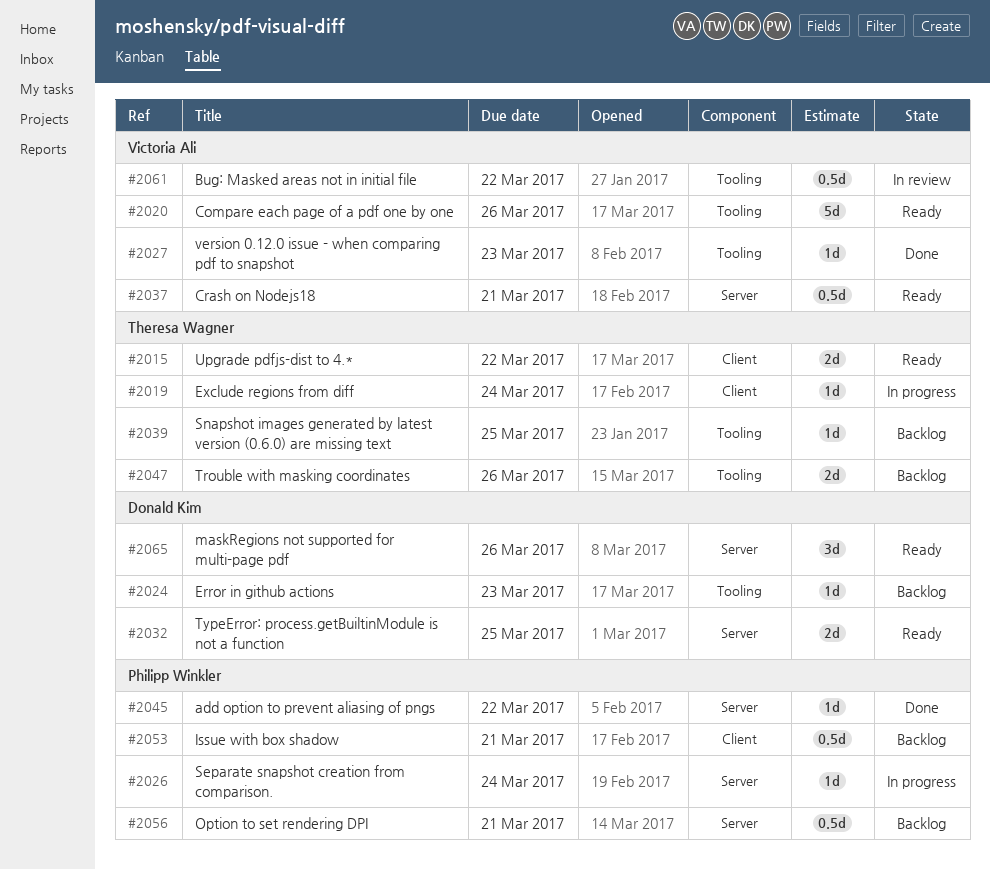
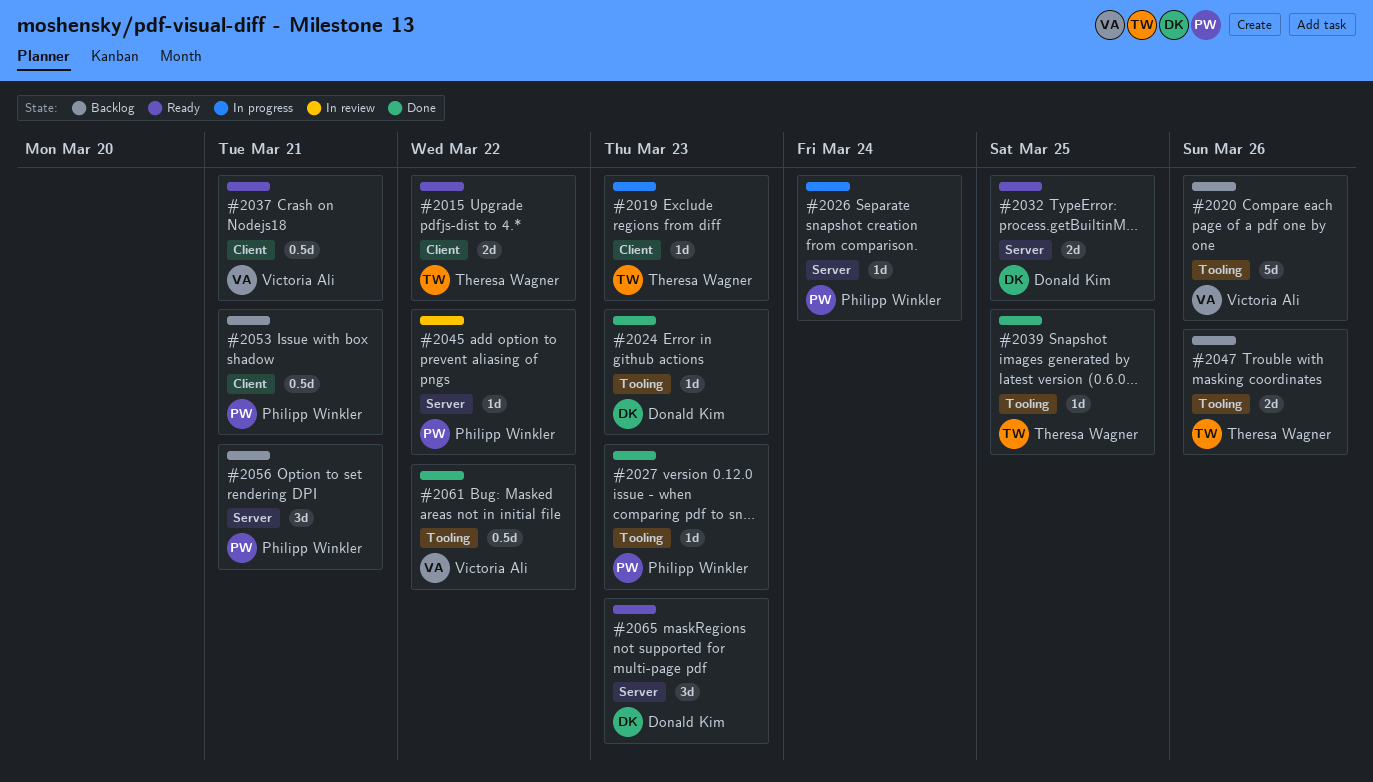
#2019, due: Mar 24 -> Mar 23
#2020, status: Ready -> Backlog
#2024, status: Backlog -> Done
#2027, owner: Victoria Ali -> Philipp Winkler
#2037, label: Server -> Client
#2039, status: Backlog -> Done
#2045, status: Done -> In review
#2056, estimate: 0.5d -> 3d
#2061, status: In review -> Done
#2065, due: Mar 26 -> Mar 23

